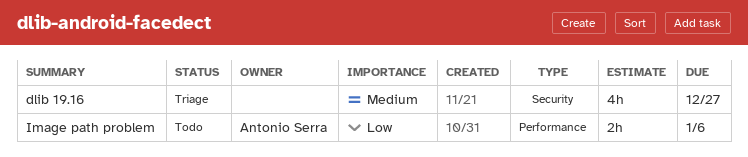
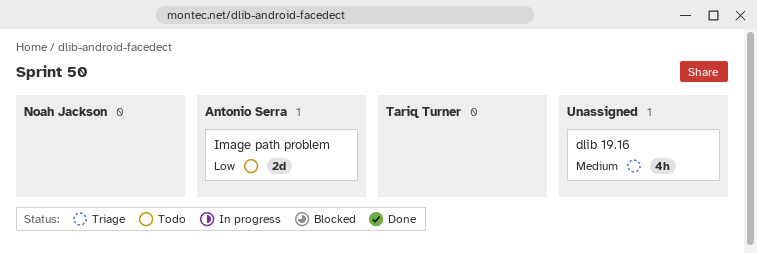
Image path problem, estimate: 2h -> 2d

